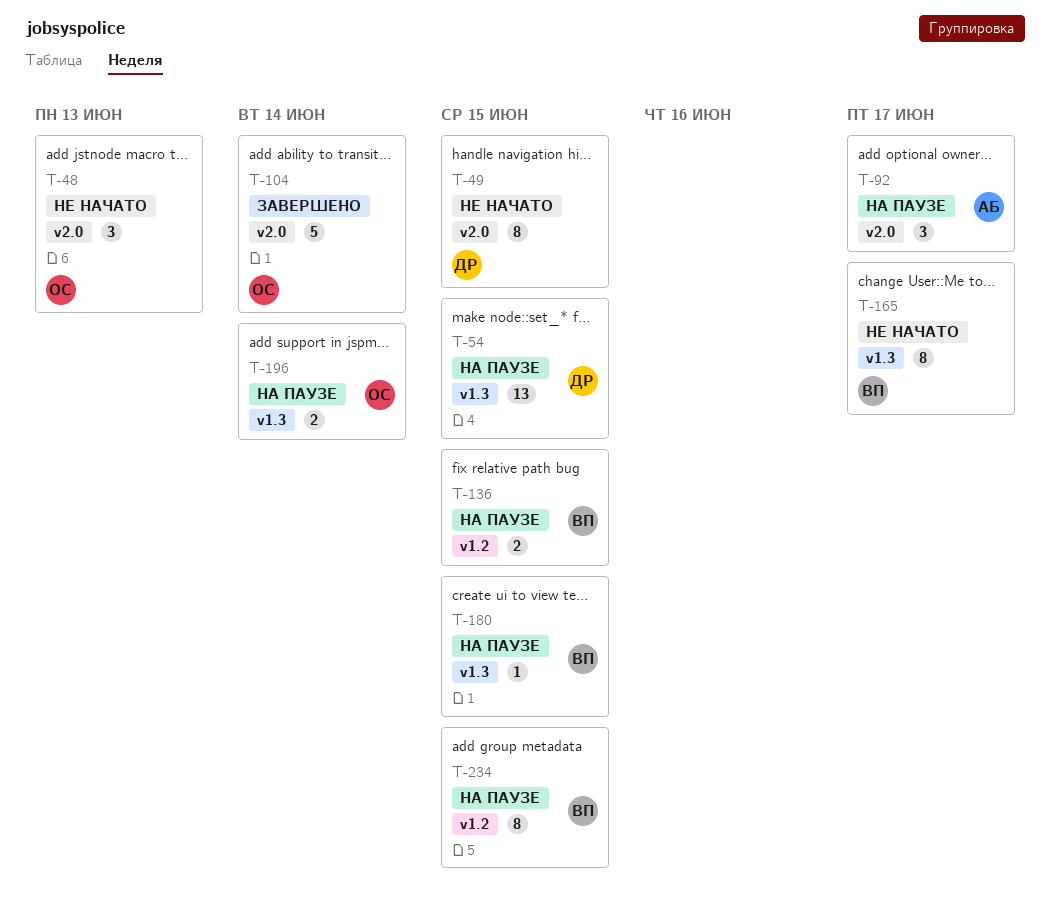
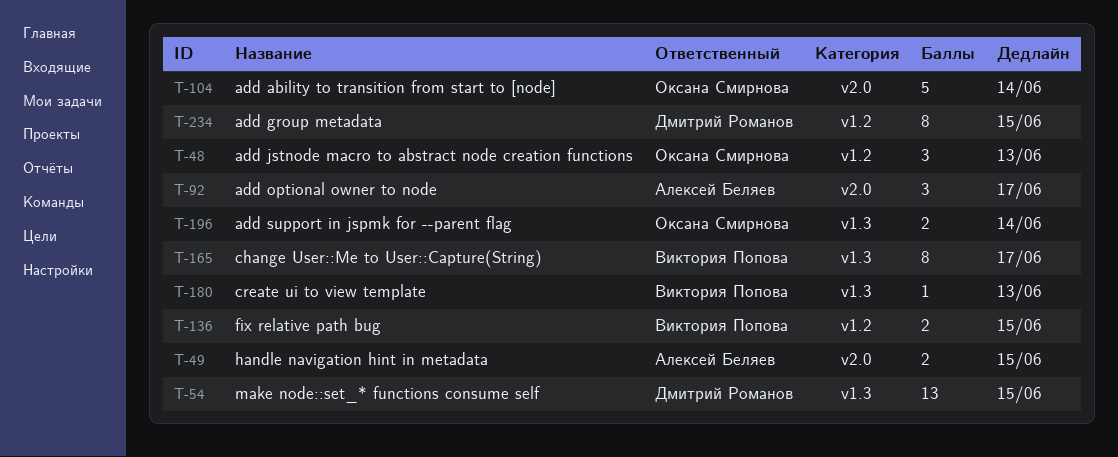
T-48, label: v2.0 -> v1.2
T-49, owner: Дмитрий Романов -> Алексей Беляев
T-49, estimate: 8 -> 2
T-180, due: Jun 15 -> Jun 13
T-234, owner: Виктория Попова -> Дмитрий Романов

